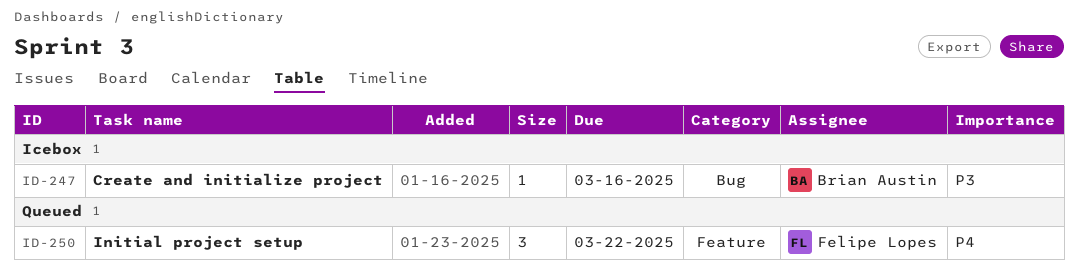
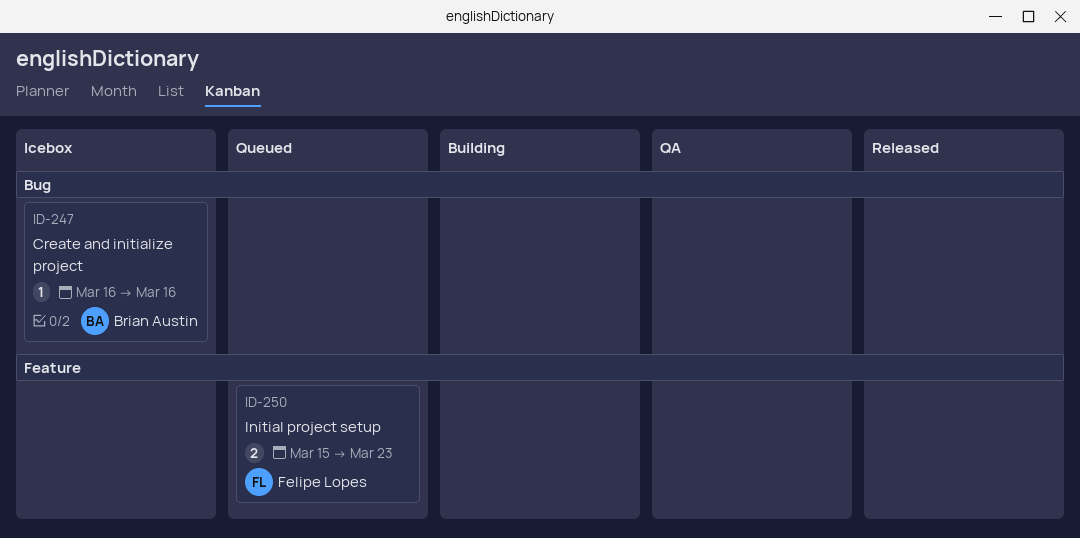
ID-250, estimate: 3 -> 2
ID-250, due: Mar 22 -> Mar 23

